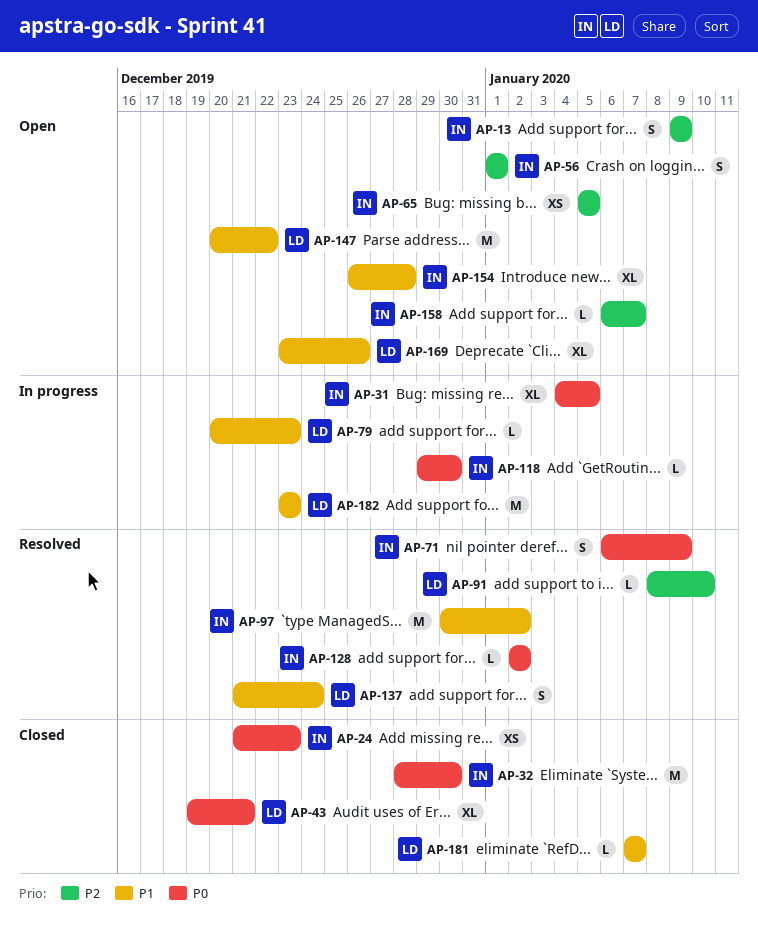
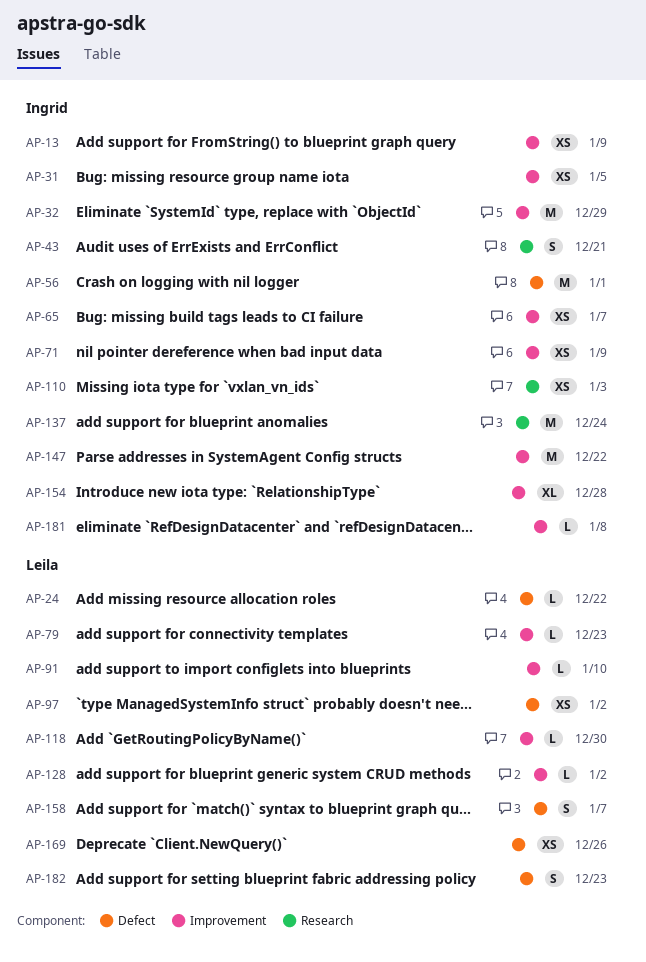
AP-13, estimate: S -> XS
AP-24, owner: Ingrid -> Leila
AP-24, estimate: XS -> L
AP-24, due: Dec 23 -> Dec 22
AP-31, estimate: XL -> XS
AP-32, due: Dec 30 -> Dec 29
AP-43, owner: Leila -> Ingrid
AP-43, estimate: XL -> S
AP-56, estimate: S -> M
AP-65, due: Jan 5 -> Jan 7
AP-71, estimate: S -> XS
AP-97, owner: Ingrid -> Leila
AP-97, estimate: M -> XS
AP-110: none -> present
AP-118, owner: Ingrid -> Leila
AP-128, owner: Ingrid -> Leila
AP-137, owner: Leila -> Ingrid
AP-137, estimate: S -> M
AP-147, owner: Leila -> Ingrid
AP-158, owner: Ingrid -> Leila
AP-158, estimate: L -> S
AP-169, estimate: XL -> XS
AP-181, owner: Leila -> Ingrid
AP-181, due: Jan 7 -> Jan 8
AP-182, estimate: M -> S

